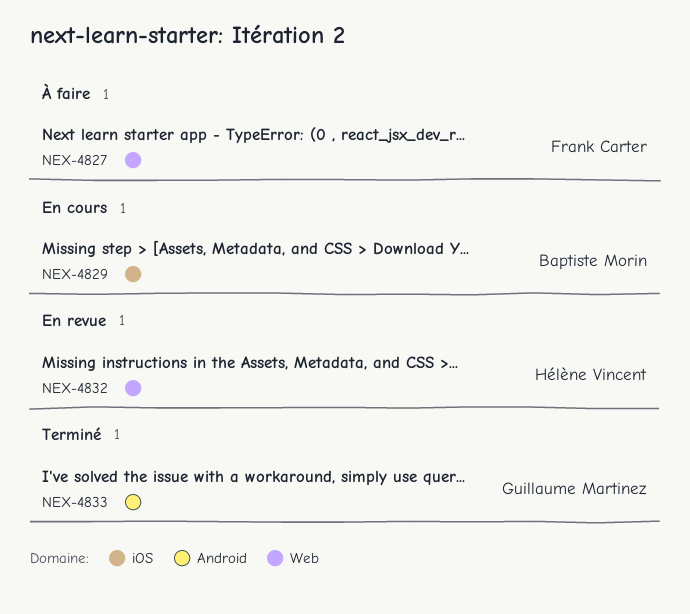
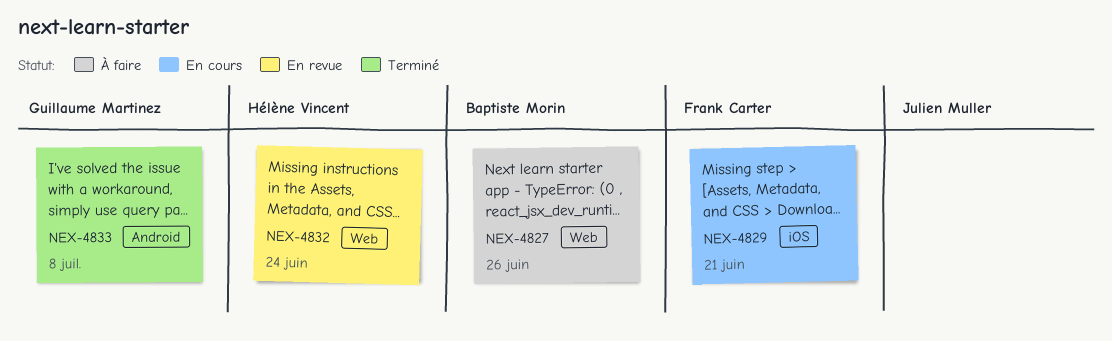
NEX-4827, owner: Frank Carter -> Baptiste Morin
NEX-4829, owner: Baptiste Morin -> Frank Carter

